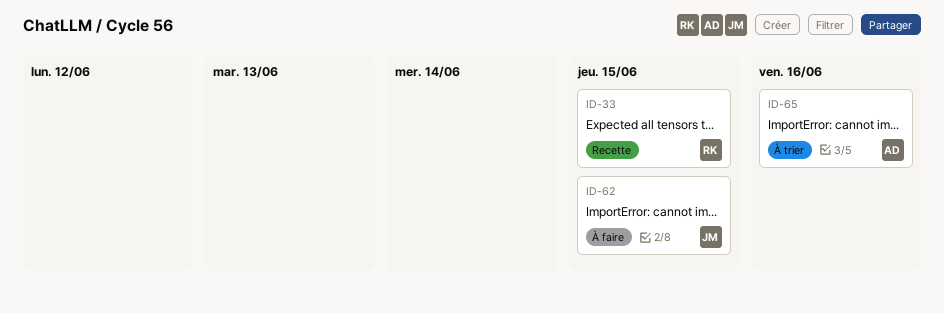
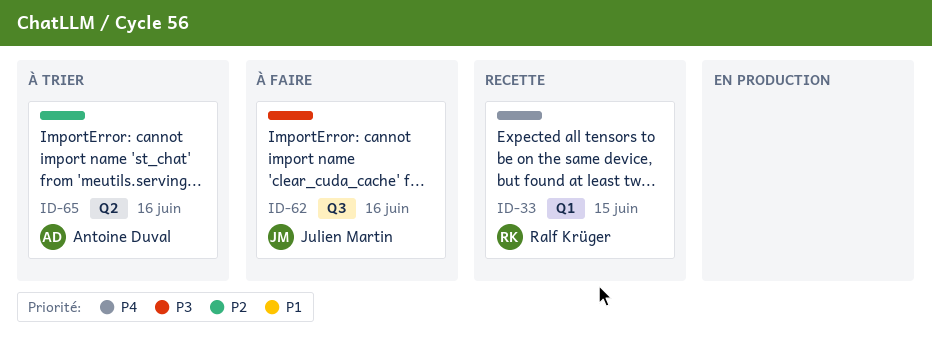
ID-62, due: Jun 15 -> Jun 16

